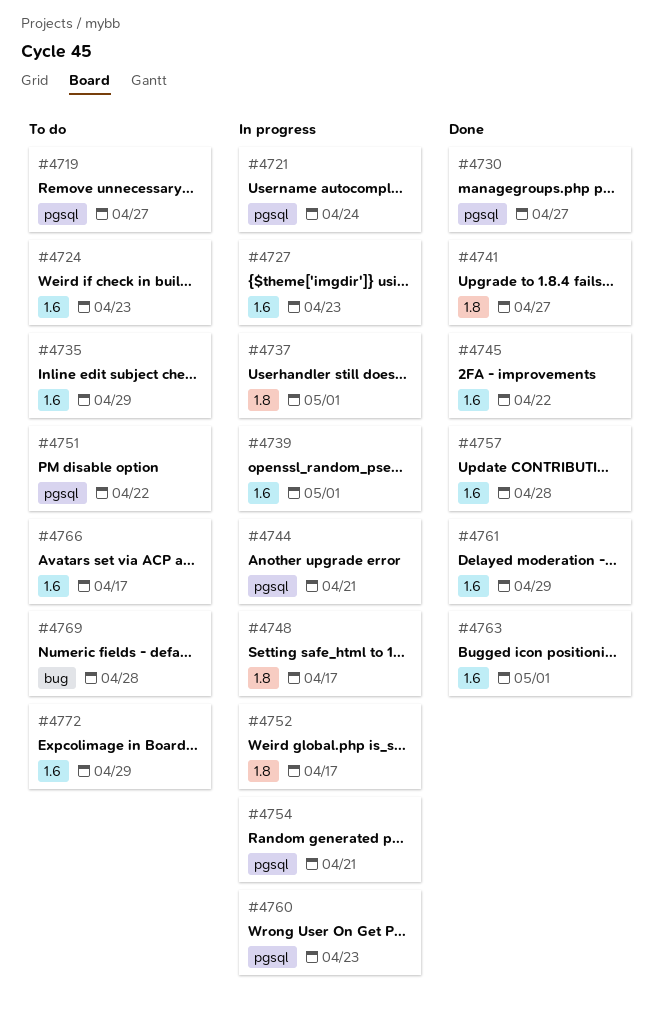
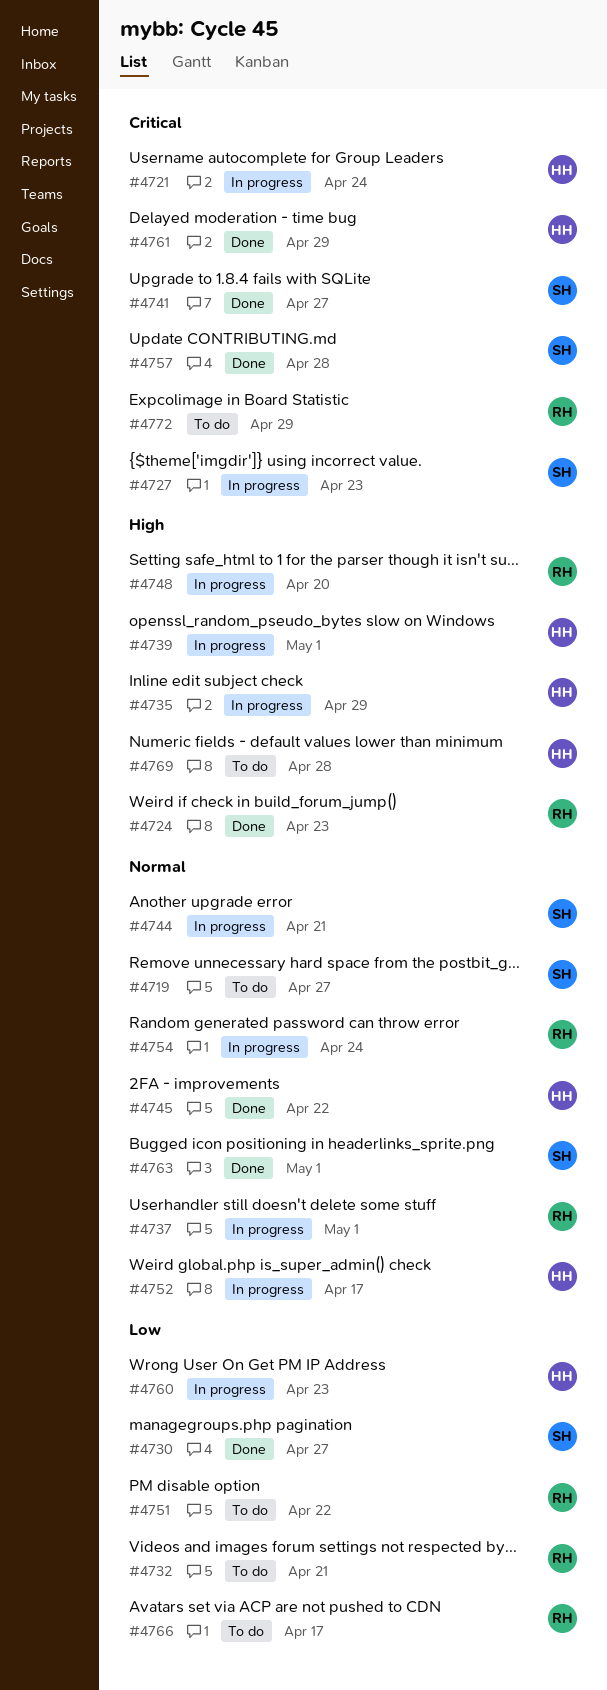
#4724, status: To do -> Done
#4732: none -> present
#4735, status: To do -> In progress
#4748, due: Apr 17 -> Apr 20
#4754, due: Apr 21 -> Apr 24

